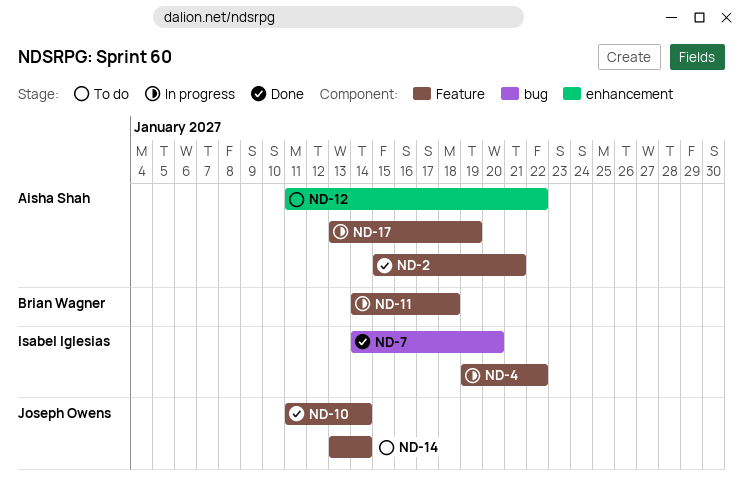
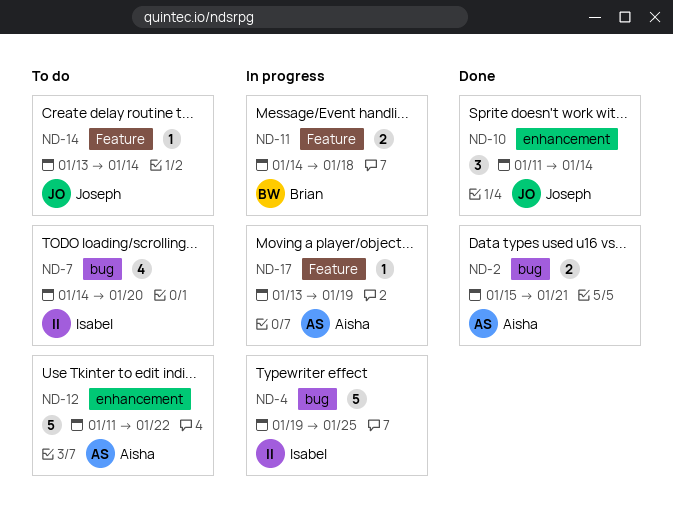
ND-2, label: Feature -> bug
ND-4, label: Feature -> bug
ND-4, due: Jan 22 -> Jan 25
ND-7, status: Done -> To do
ND-10, label: Feature -> enhancement

